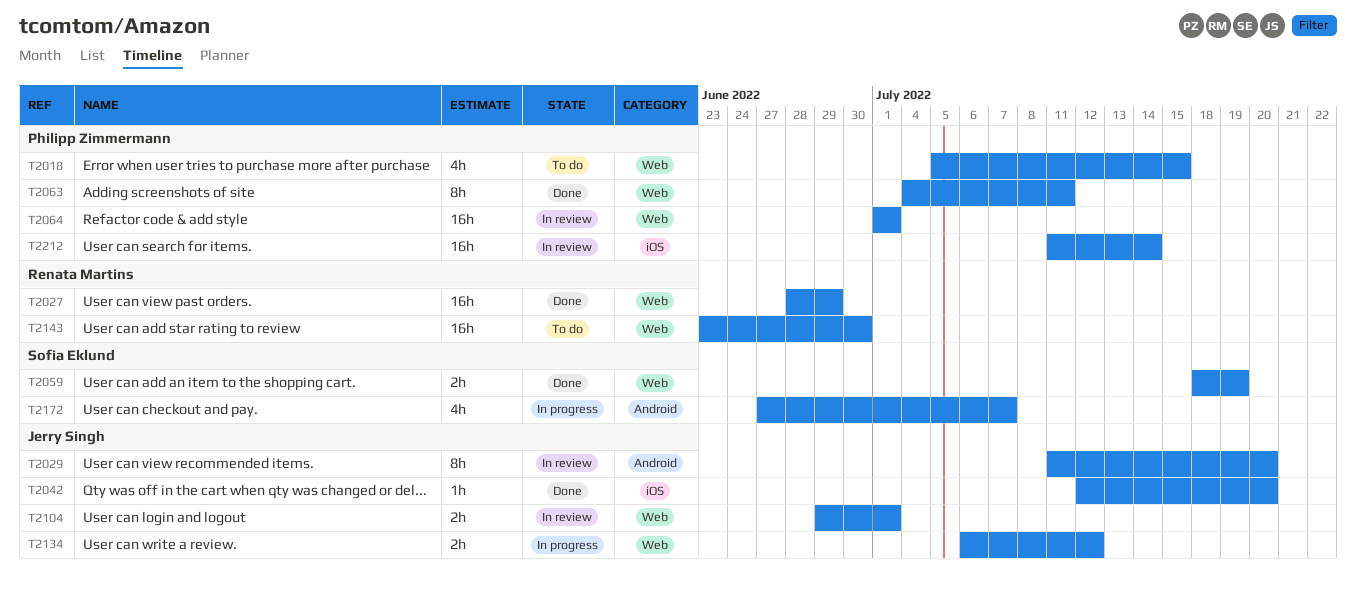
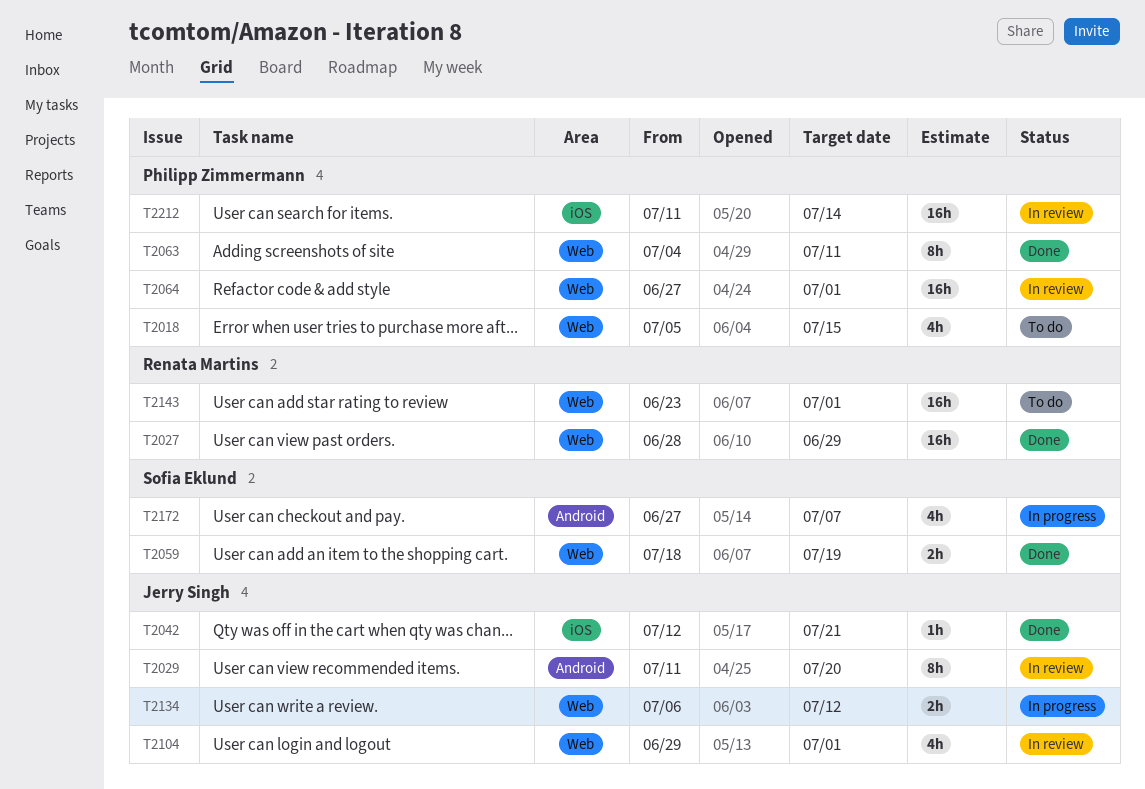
T2042, due: Jul 20 -> Jul 21
T2064, start: Jul 1 -> Jun 27
T2104, estimate: 2h -> 4h
T2143, due: Jun 30 -> Jul 1

